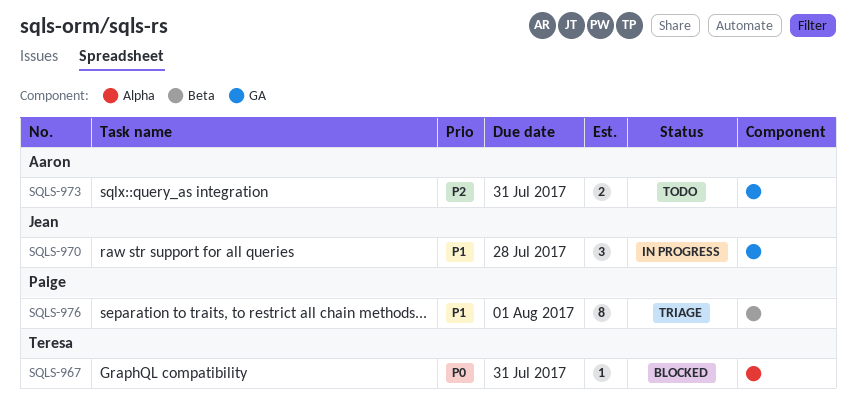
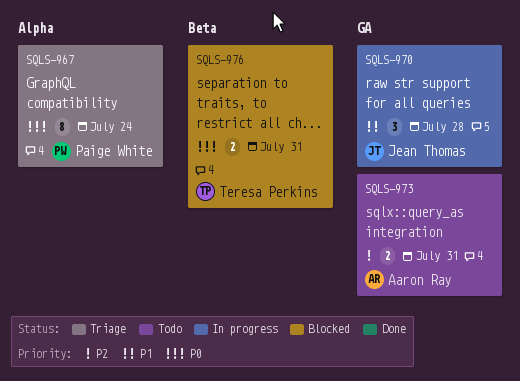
SQLS-967, status: Blocked -> Triage
SQLS-967, owner: Teresa Perkins -> Paige White
SQLS-967, estimate: 1 -> 8
SQLS-967, due: Jul 31 -> Jul 24
SQLS-976, status: Triage -> Blocked
SQLS-976, owner: Paige White -> Teresa Perkins
SQLS-976, priority: P1 -> P0
SQLS-976, estimate: 8 -> 2
SQLS-976, due: Aug 1 -> Jul 31

